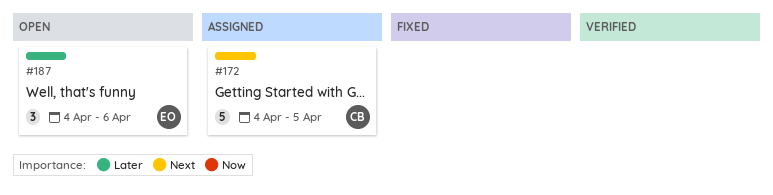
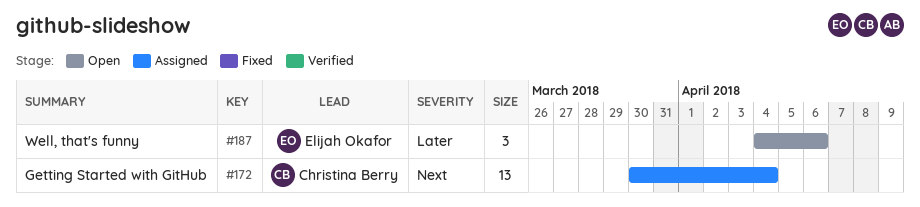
#172, estimate: 5 -> 13
#172, start: Apr 4 -> Mar 30
#172, due: Apr 5 -> Apr 4

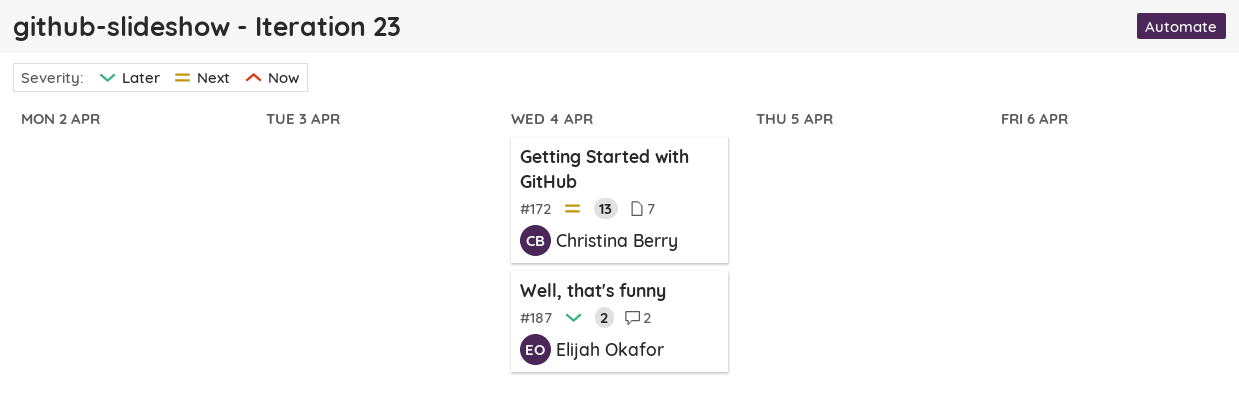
#187, estimate: 3 -> 2
#187, due: Apr 6 -> Apr 4

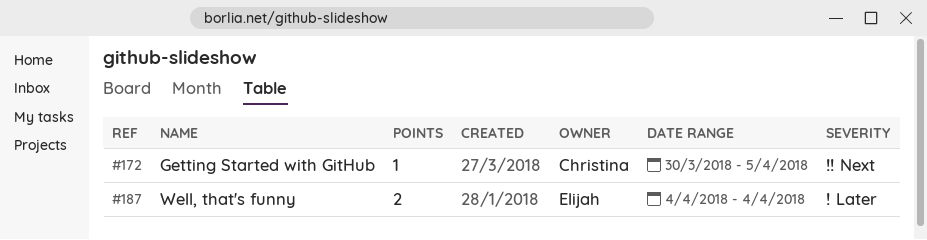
#172, estimate: 13 -> 1
#172, due: Apr 4 -> Apr 5

